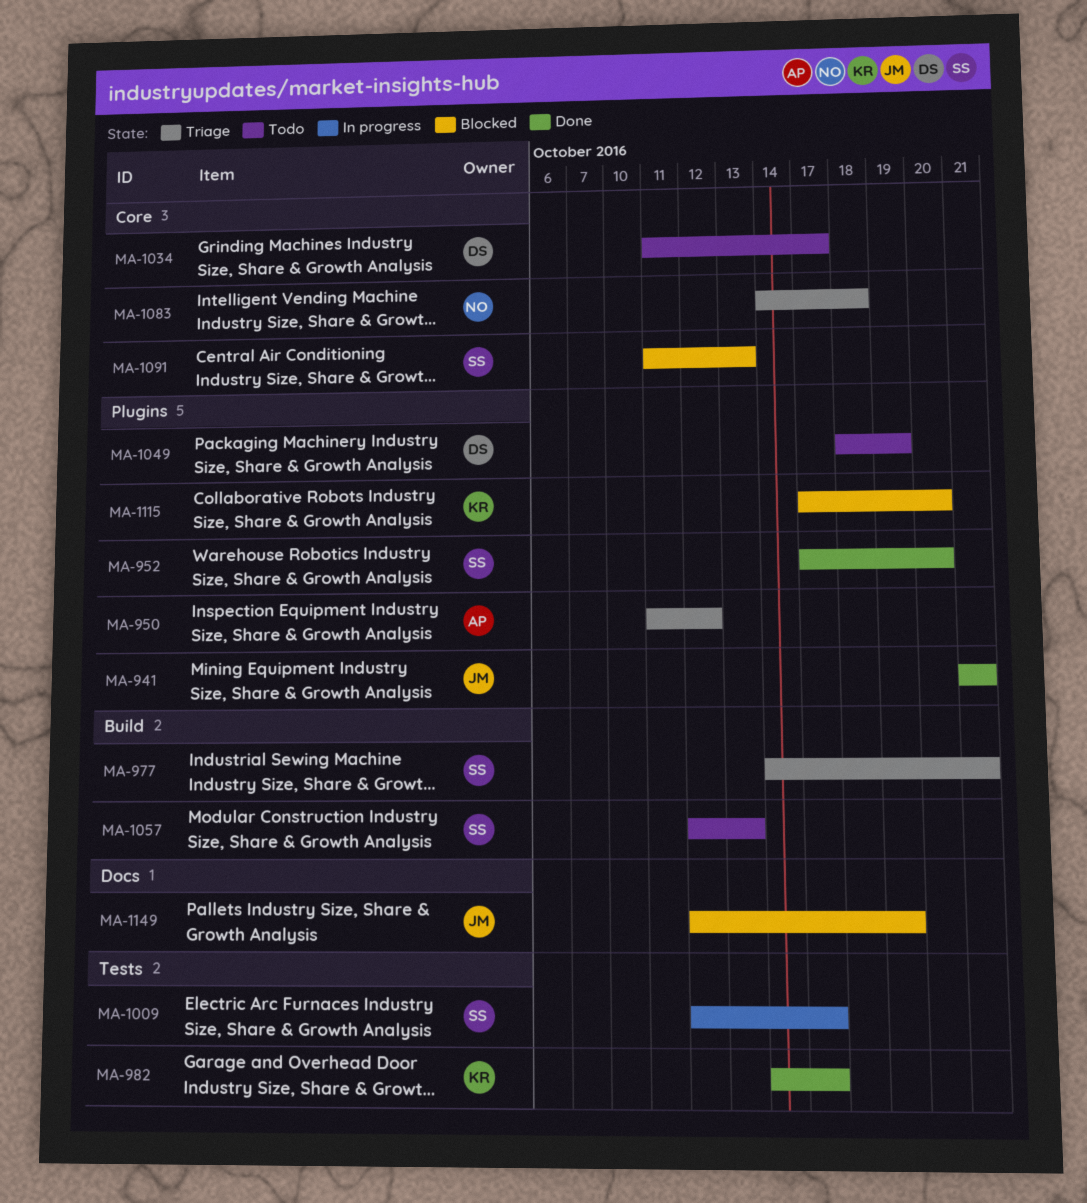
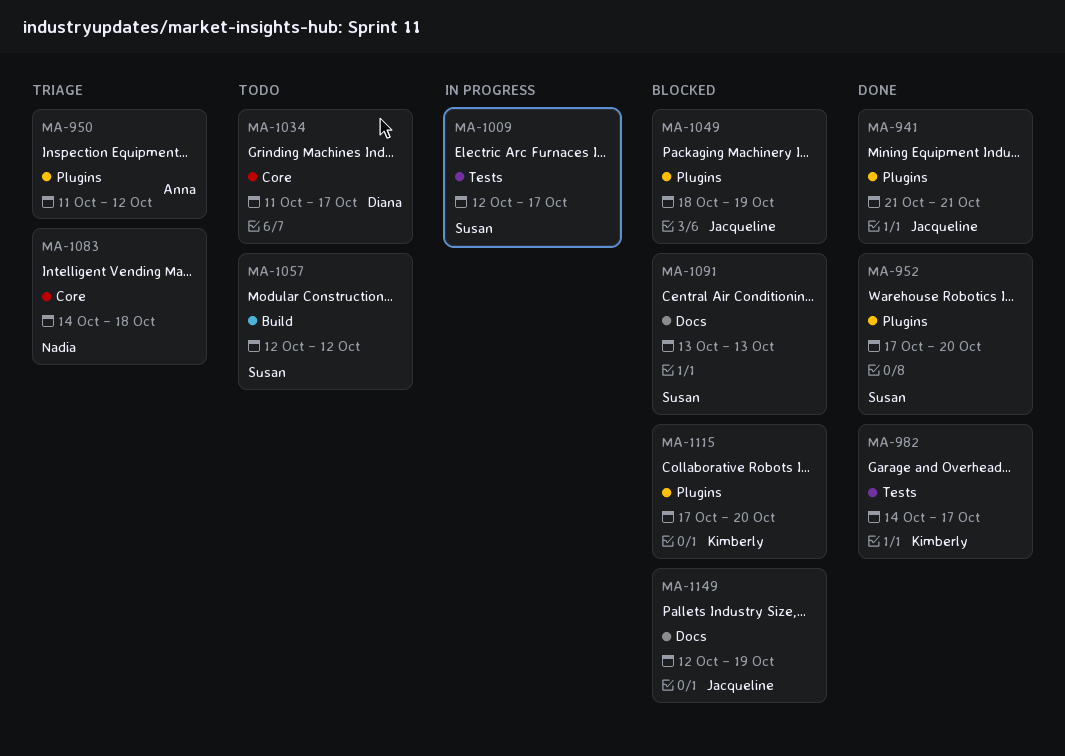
MA-977: present -> none
MA-1049, status: Todo -> Blocked
MA-1049, owner: Diana -> Jacqueline
MA-1057, due: Oct 13 -> Oct 12
MA-1091, label: Core -> Docs
MA-1091, start: Oct 11 -> Oct 13

